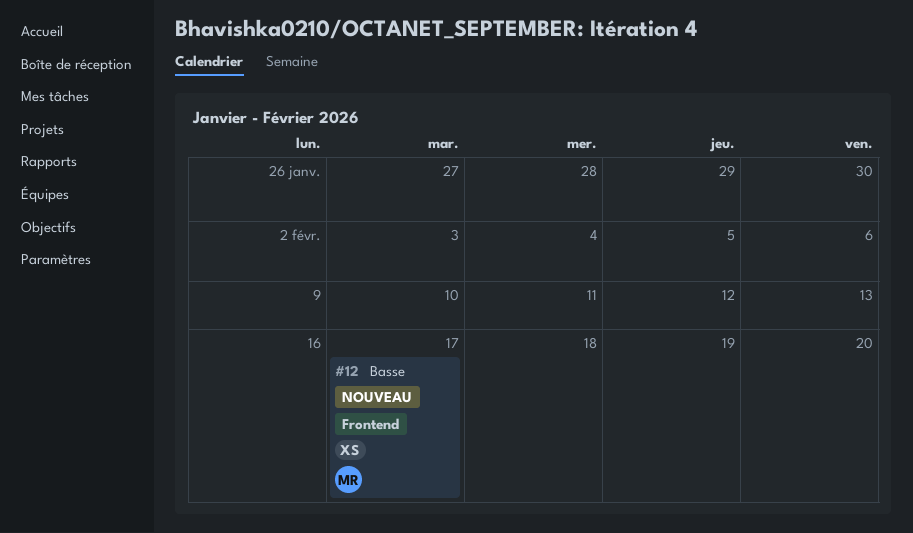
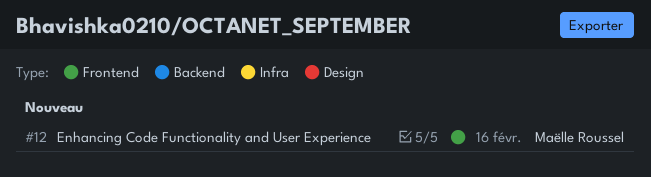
#12, due: Feb 17 -> Feb 16

